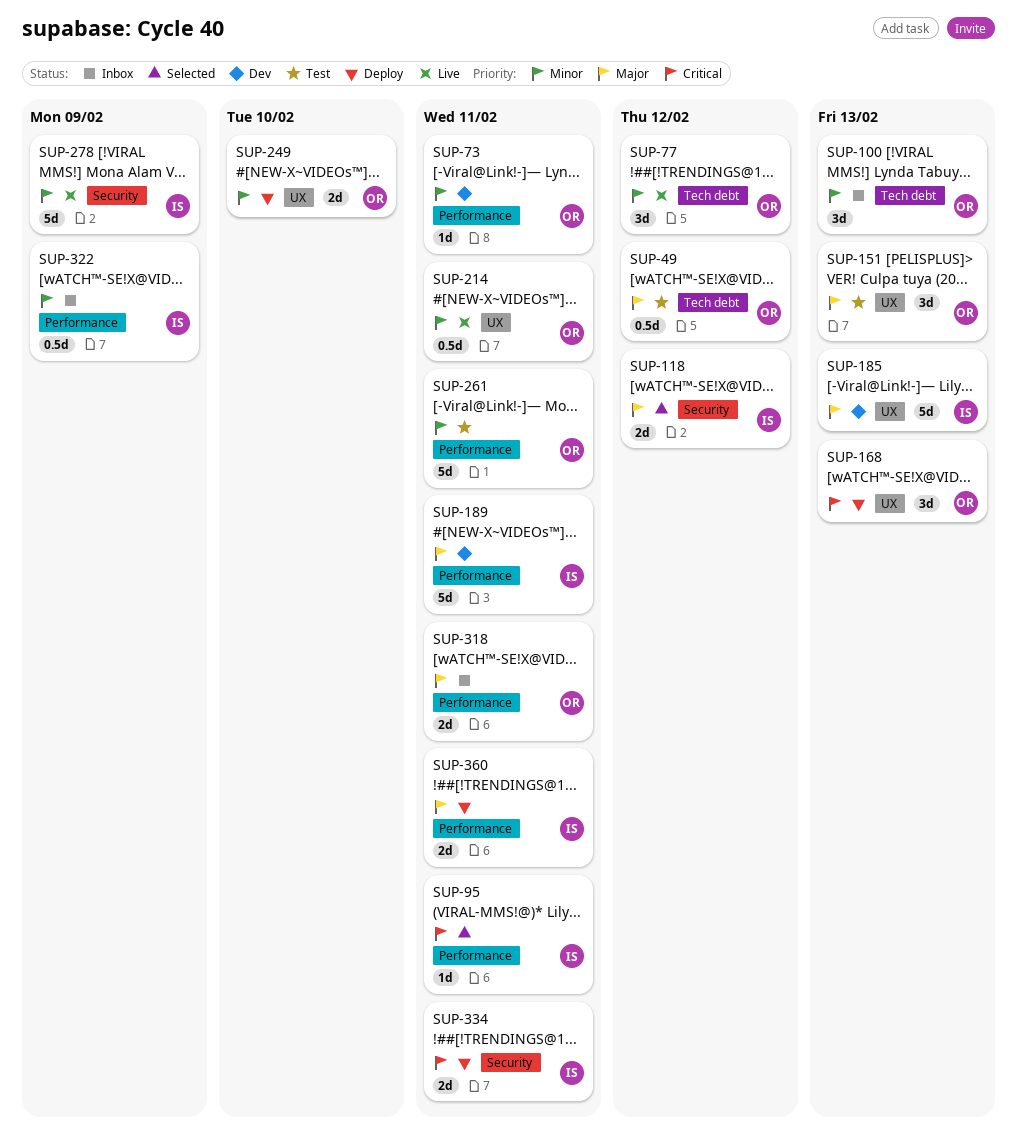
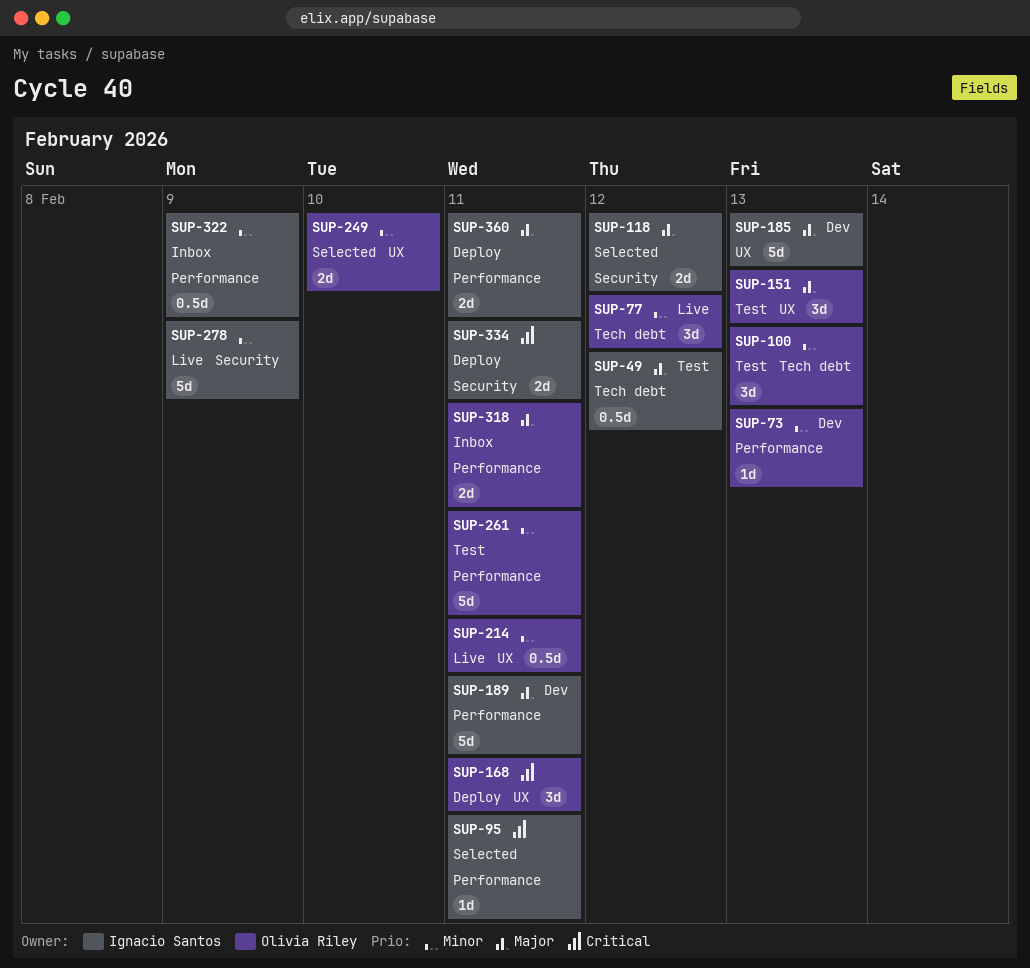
SUP-49, owner: Olivia Riley -> Ignacio Santos
SUP-73, due: Feb 11 -> Feb 13
SUP-100, status: Inbox -> Test
SUP-168, due: Feb 13 -> Feb 11
SUP-249, status: Deploy -> Selected

